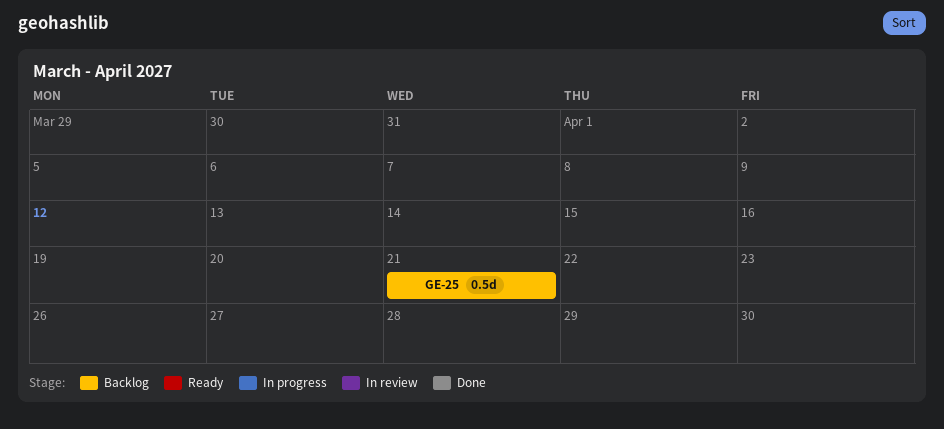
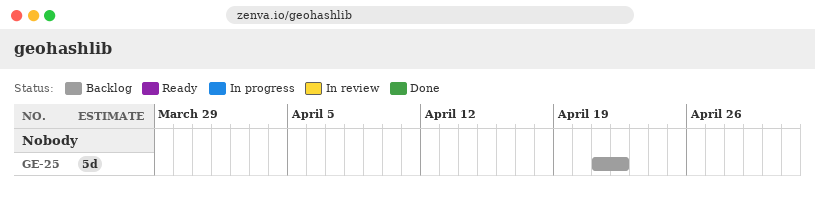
GE-25, estimate: 0.5d -> 5d
GE-25, due: Apr 21 -> Apr 22

